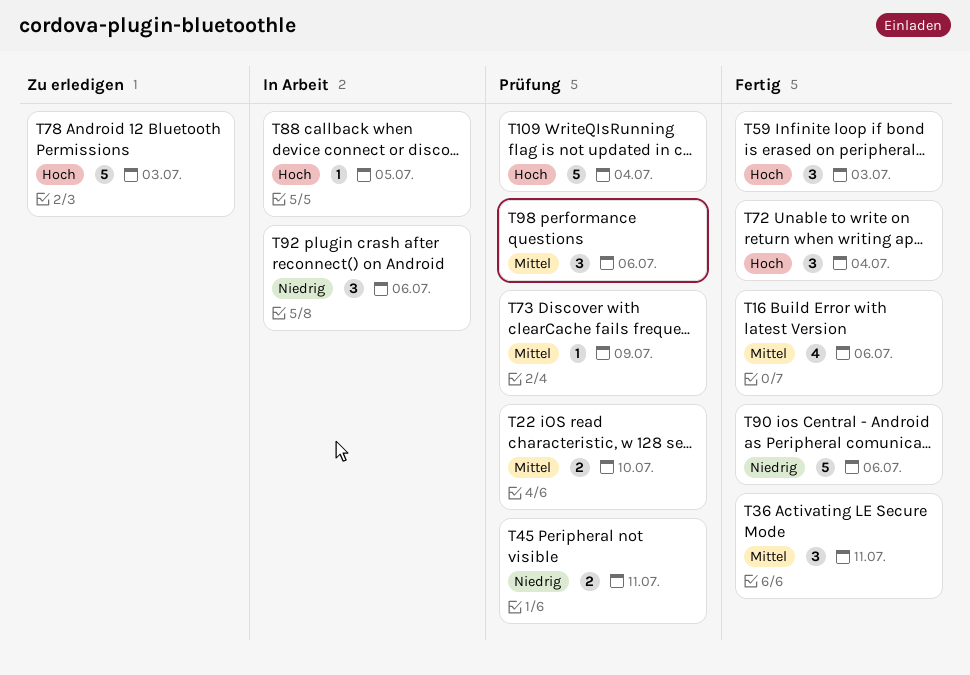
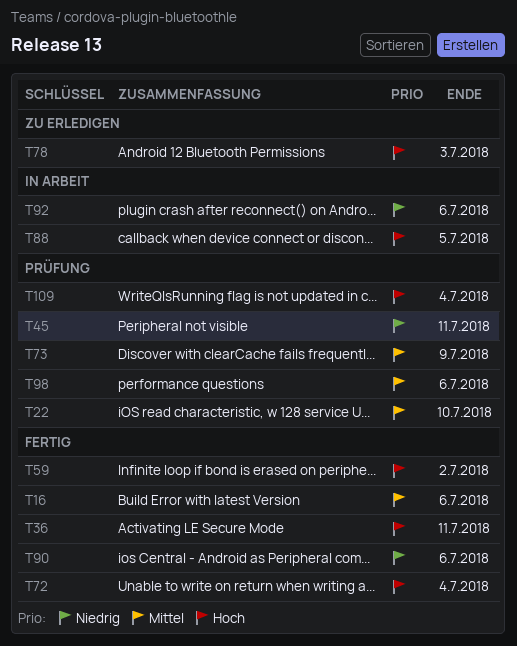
T36, priority: Mittel -> Hoch
T59, due: Jul 3 -> Jul 2

